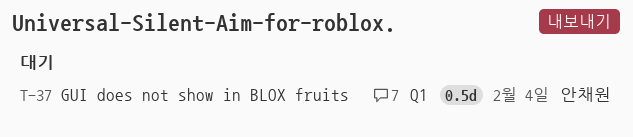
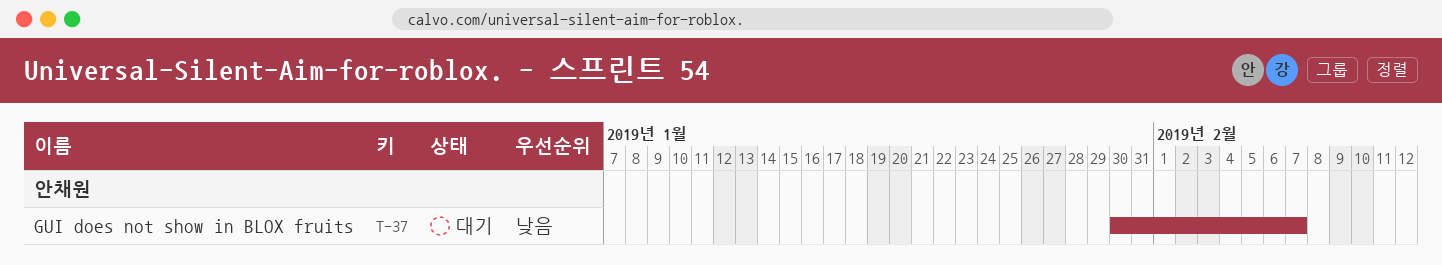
T-37, due: Feb 4 -> Feb 7

